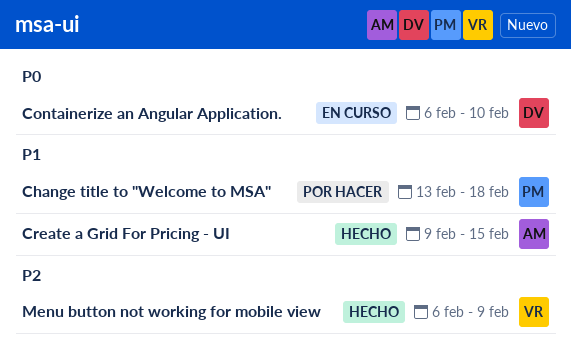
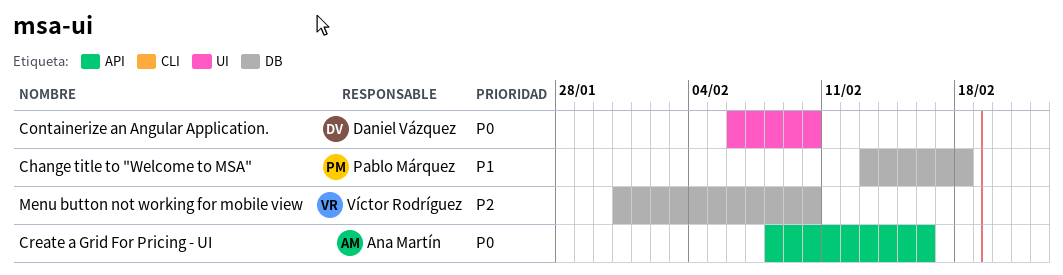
Create a Grid For Pricing - UI, priority: P1 -> P0
Create a Grid For Pricing - UI, start: Feb 9 -> Feb 8
Create a Grid For Pricing - UI, due: Feb 15 -> Feb 16
Menu button not working for mobile view, start: Feb 6 -> Jan 31
Menu button not working for mobile view, due: Feb 9 -> Feb 10

